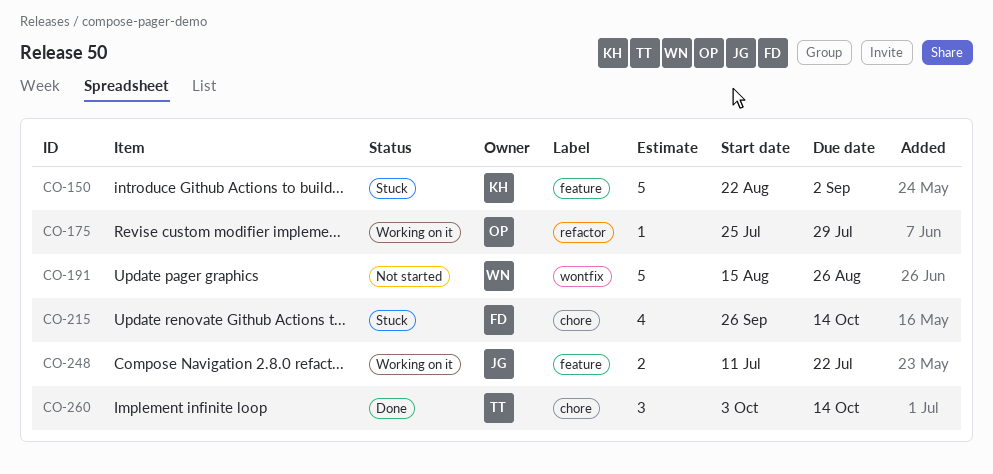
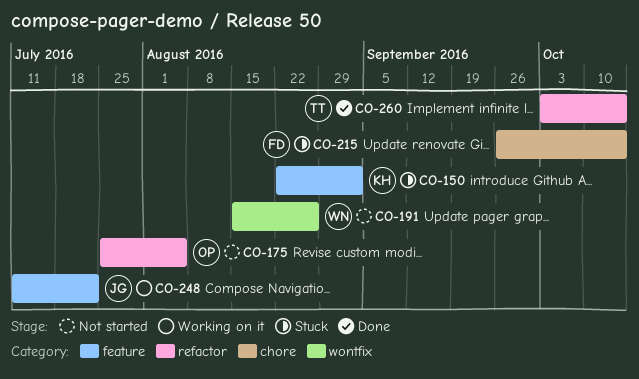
CO-175, status: Working on it -> Not started
CO-175, due: Jul 29 -> Aug 5
CO-260, label: chore -> refactor

